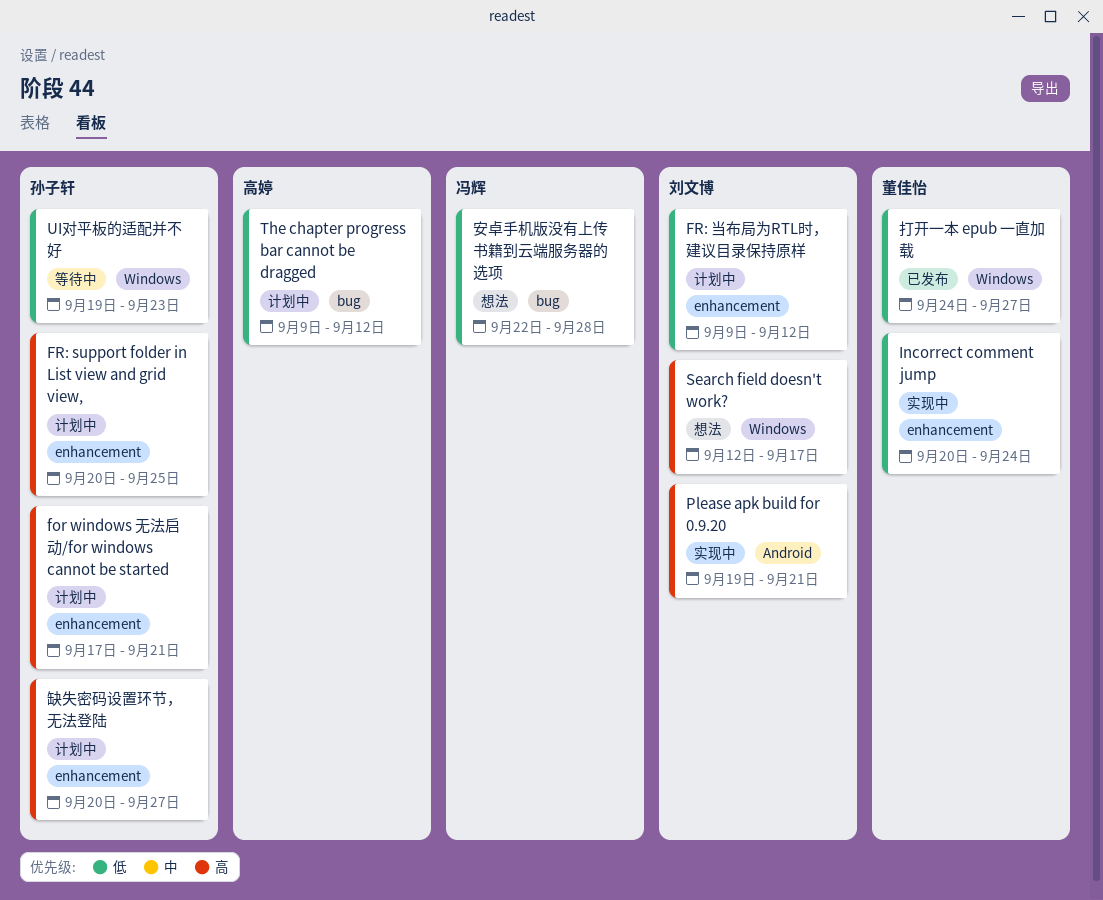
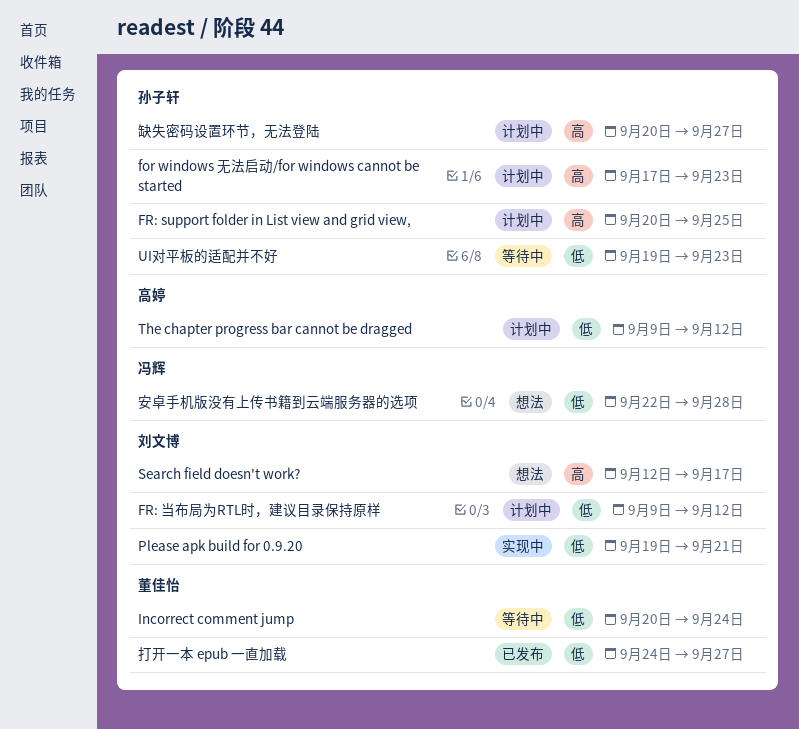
for windows 无法启动/for windows cannot be started, due: Sep 21 -> Sep 23
Incorrect comment jump, status: 实现中 -> 等待中
Please apk build for 0.9.20, priority: 高 -> 低

